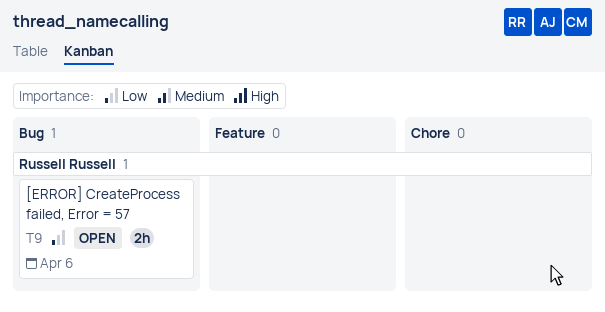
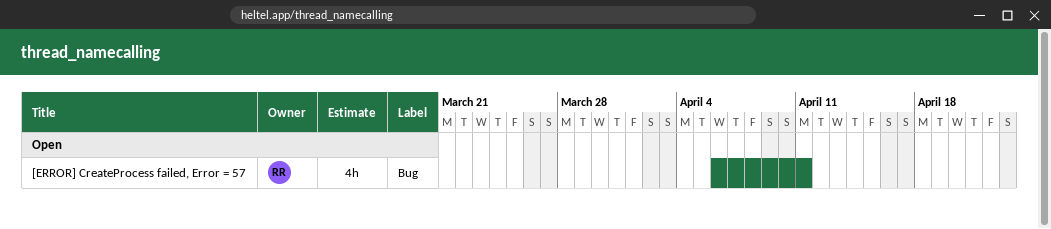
[ERROR] CreateProcess failed, Error = 57, estimate: 2h -> 4h
[ERROR] CreateProcess failed, Error = 57, due: Apr 6 -> Apr 11

